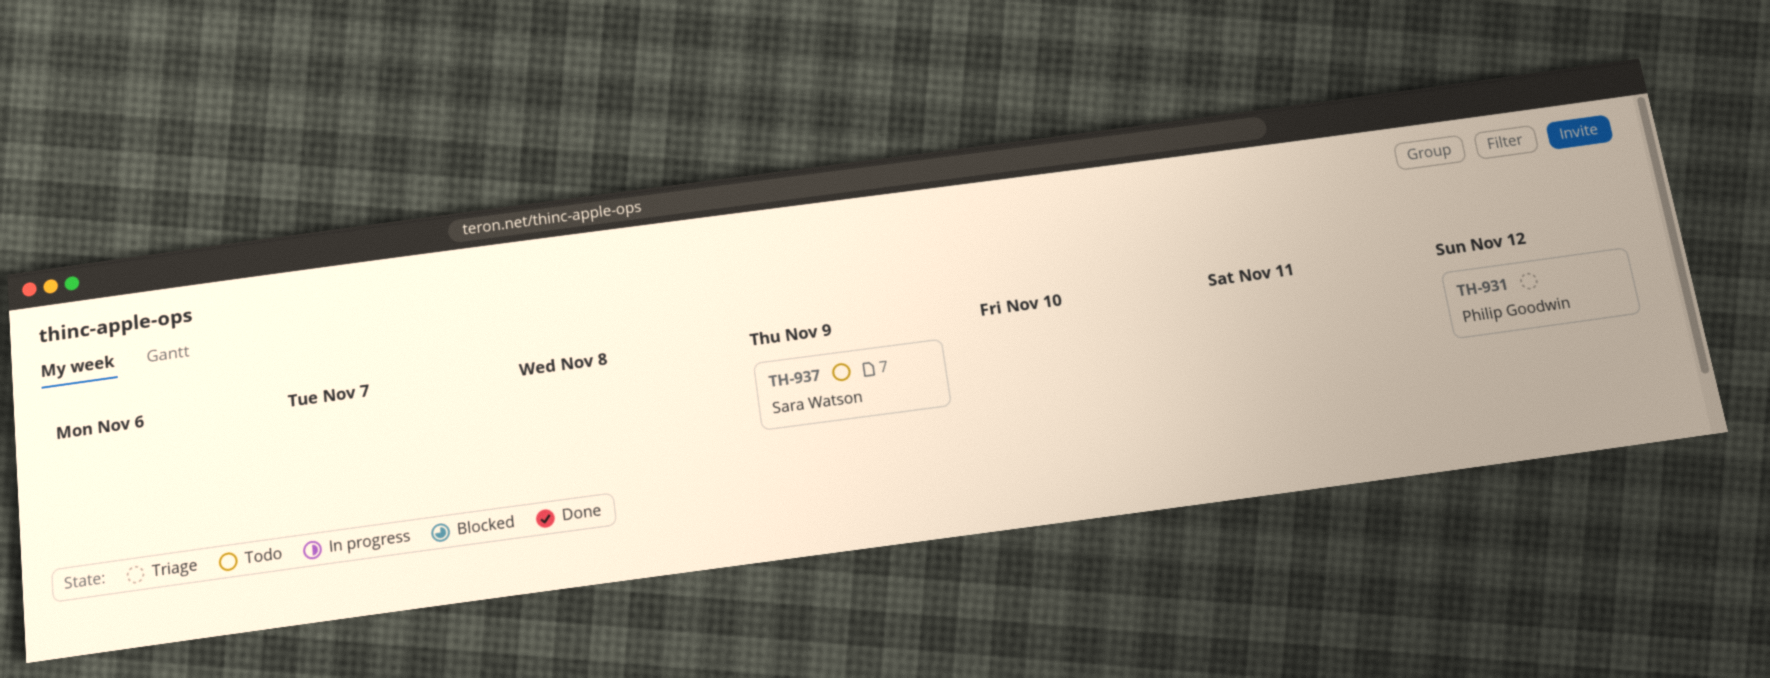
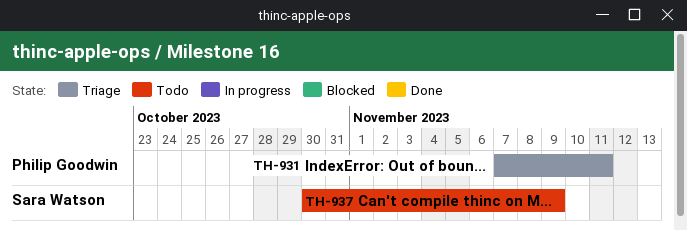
TH-931, due: Nov 12 -> Nov 11

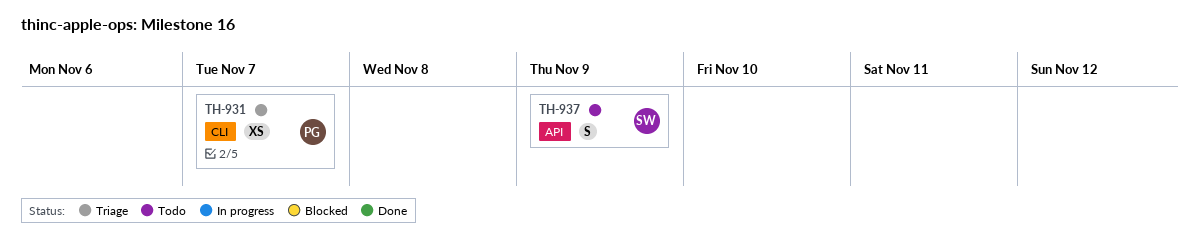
TH-931, due: Nov 11 -> Nov 7

